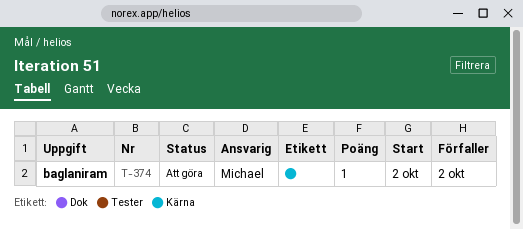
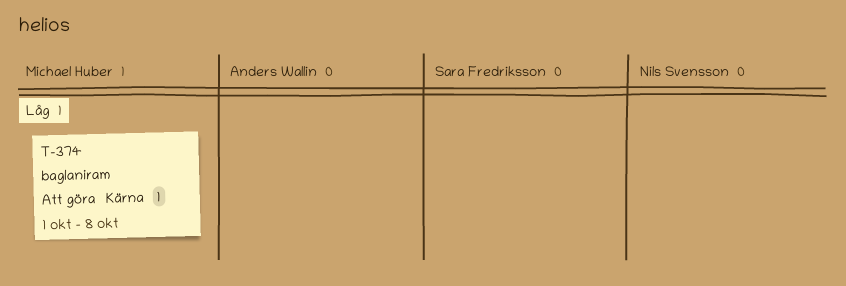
T-374, start: Oct 2 -> Oct 1
T-374, due: Oct 2 -> Oct 8

